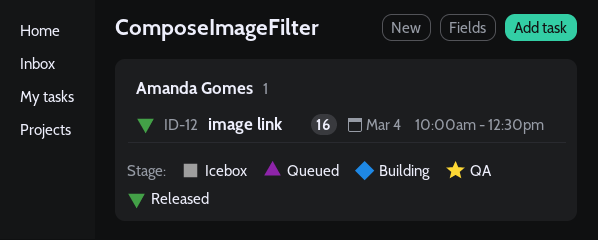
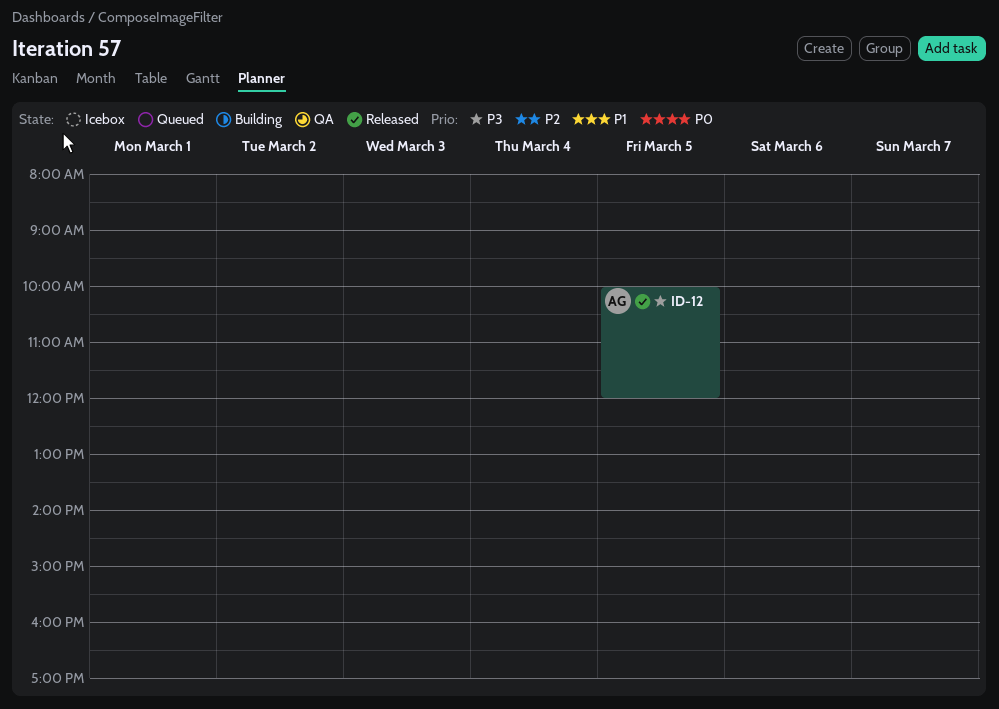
ID-12, day: Mar 4 -> Mar 5
ID-12, ends: 12:30 -> 12:00

